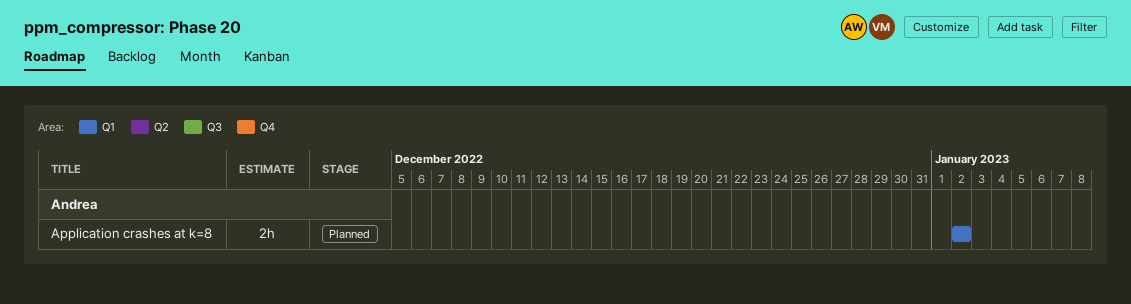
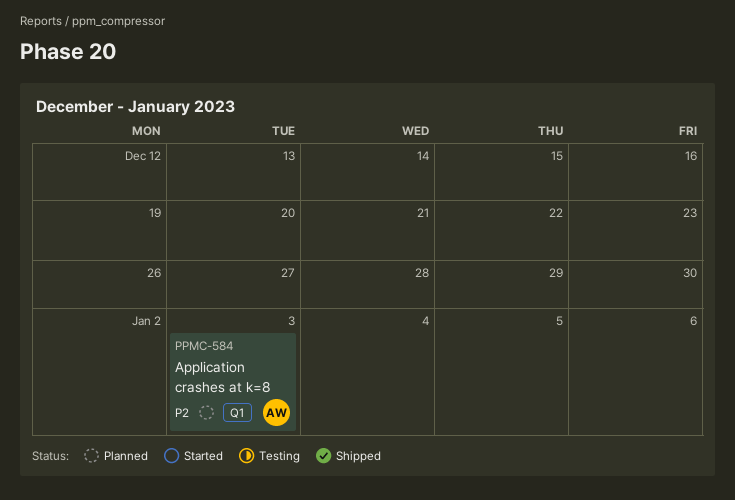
Application crashes at k=8, due: Jan 2 -> Jan 3

